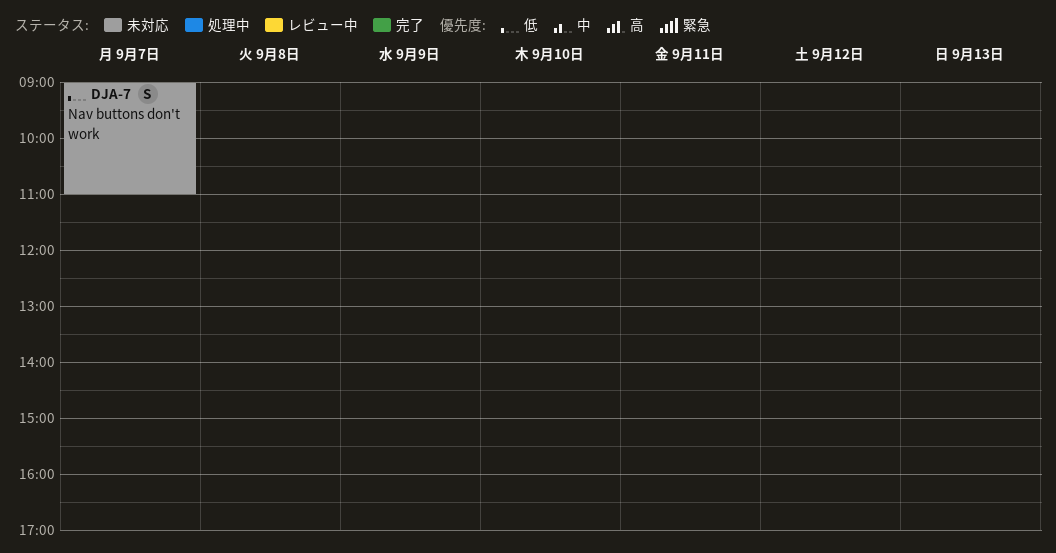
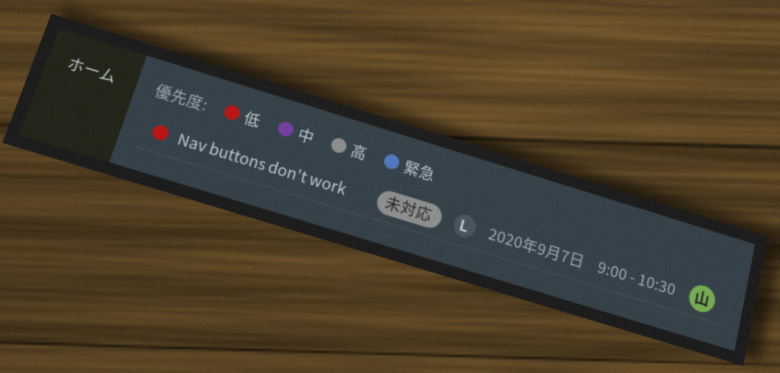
Nav buttons don't work, estimate: S -> L
Nav buttons don't work, ends: 11:00 -> 10:30

